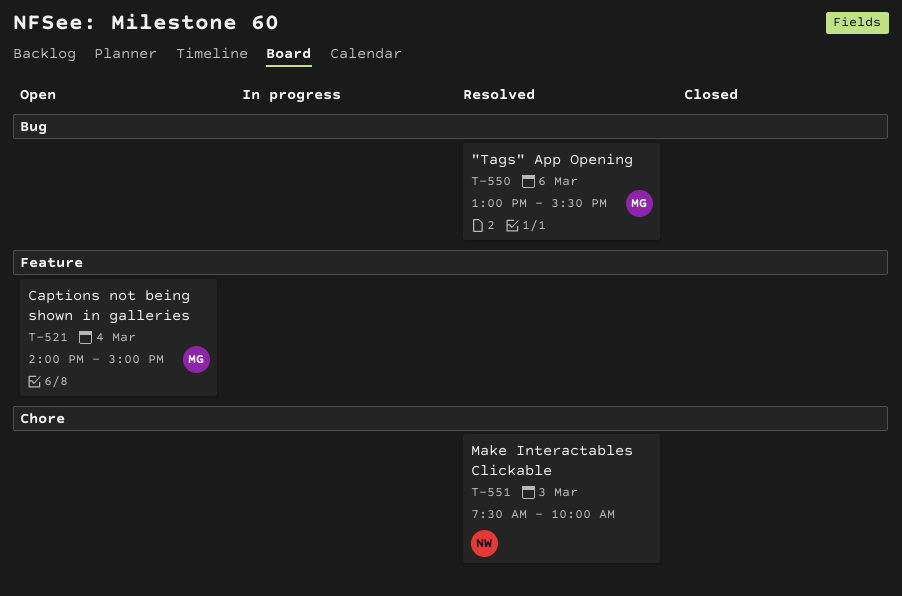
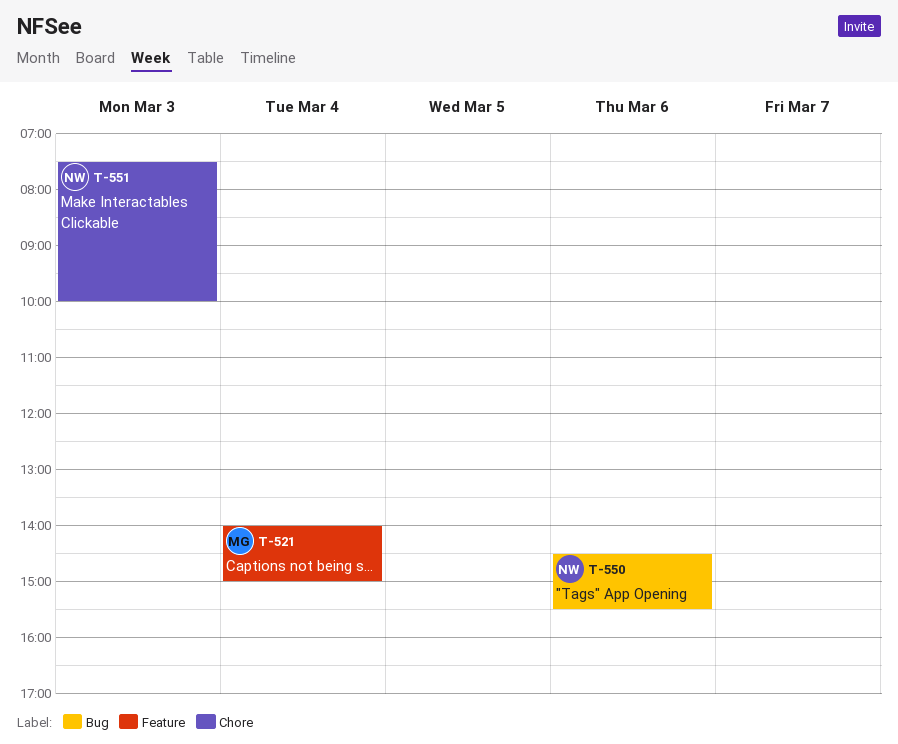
T-550, owner: MG -> NW
T-550, begins: 13:00 -> 14:30

